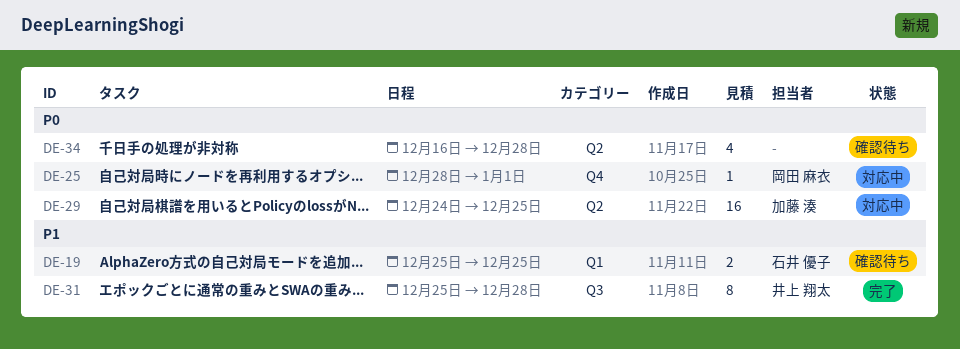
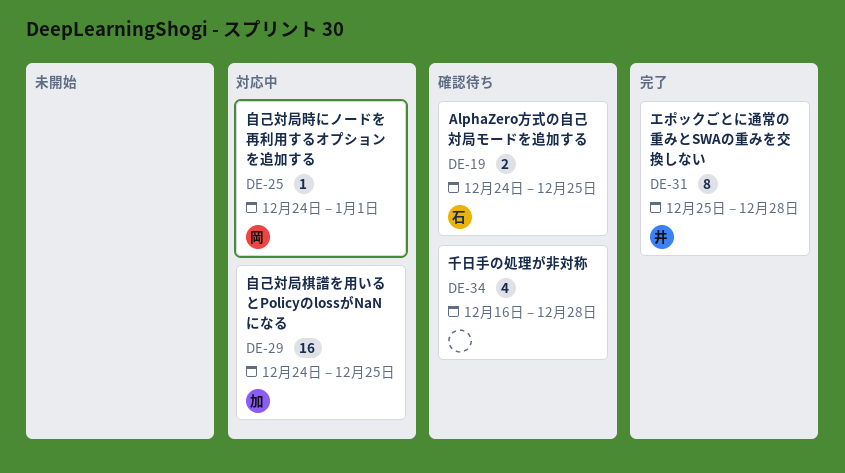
DE-19, start: Dec 25 -> Dec 24
DE-25, start: Dec 28 -> Dec 24

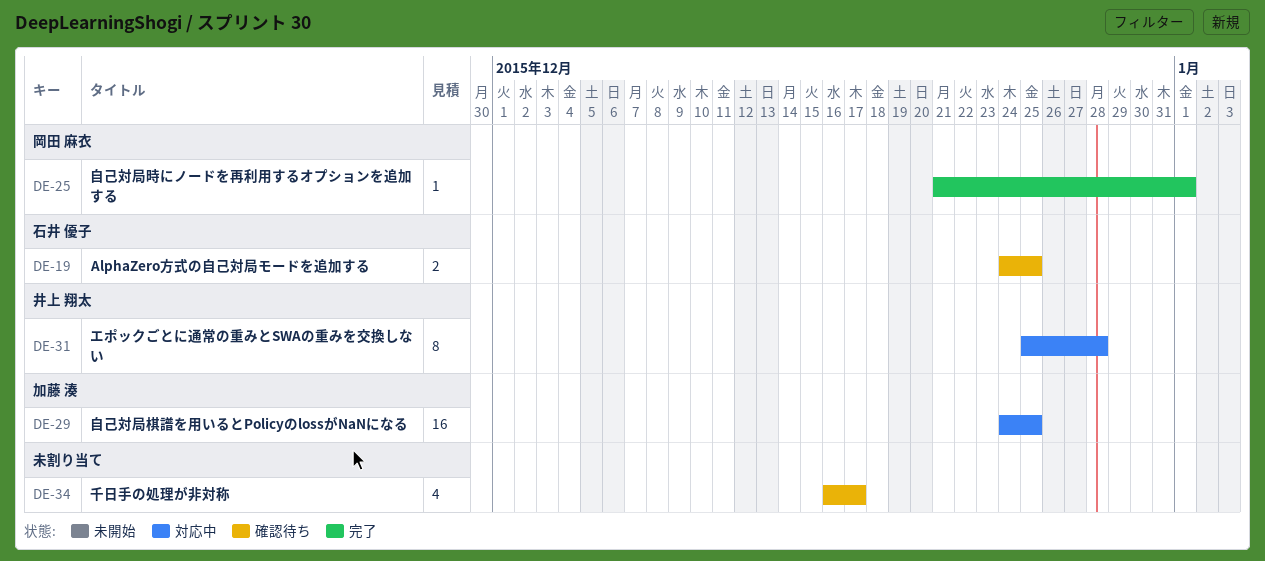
DE-25, status: 対応中 -> 完了
DE-25, start: Dec 24 -> Dec 21
DE-31, status: 完了 -> 対応中
DE-34, due: Dec 28 -> Dec 17

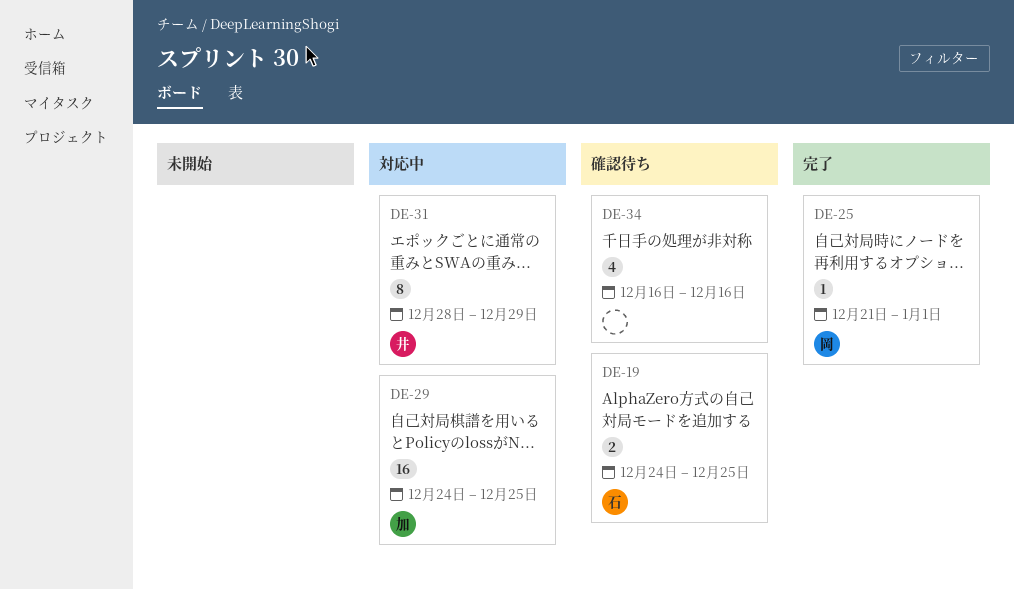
DE-31, start: Dec 25 -> Dec 28
DE-31, due: Dec 28 -> Dec 29
DE-34, due: Dec 17 -> Dec 16

